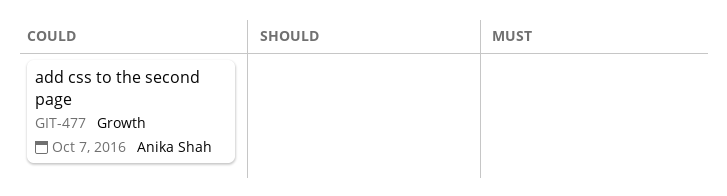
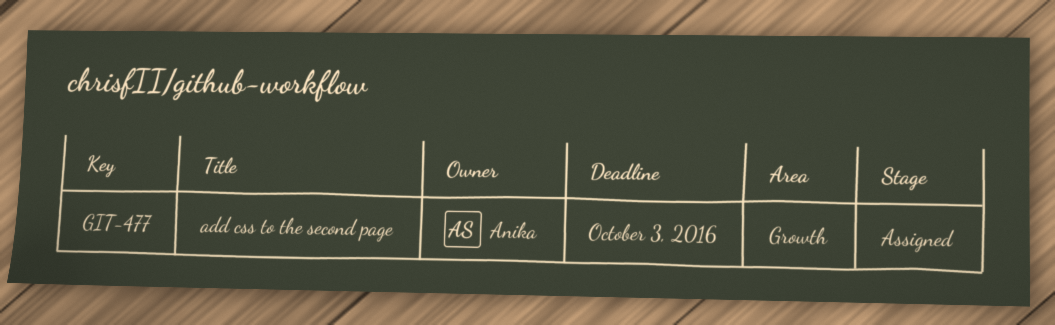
GIT-477, due: Oct 7 -> Oct 3

